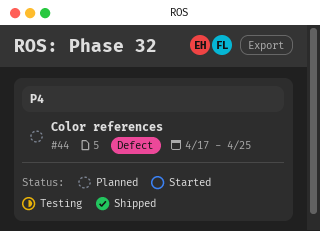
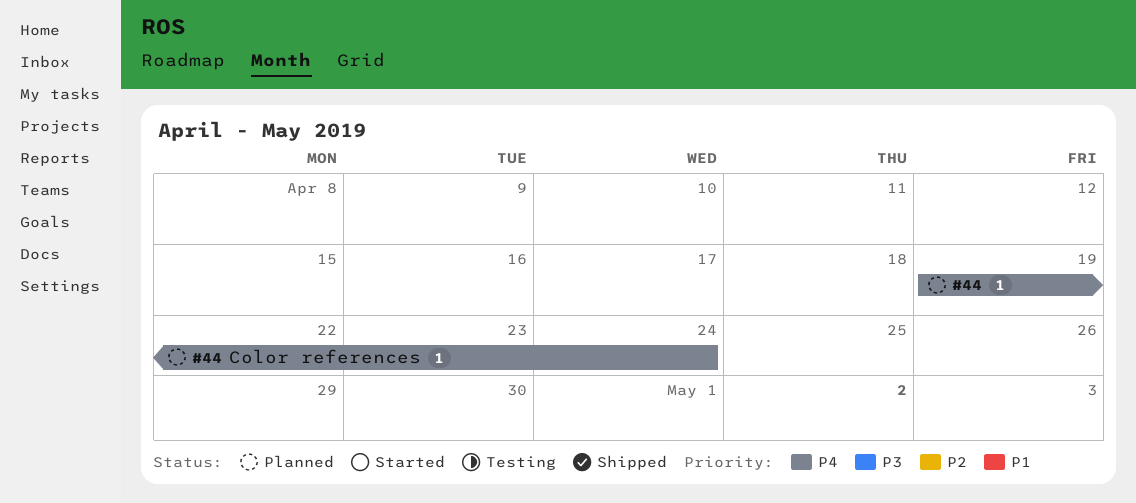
#44, start: Apr 17 -> Apr 19
#44, due: Apr 25 -> Apr 24

